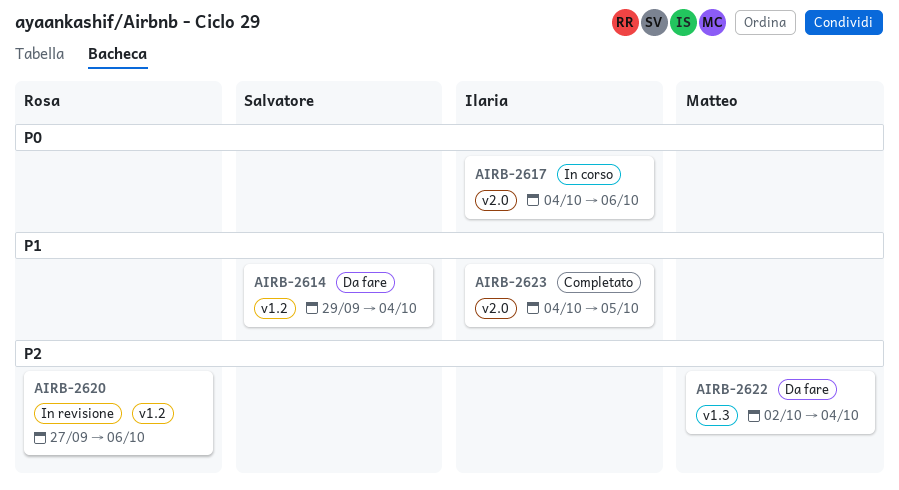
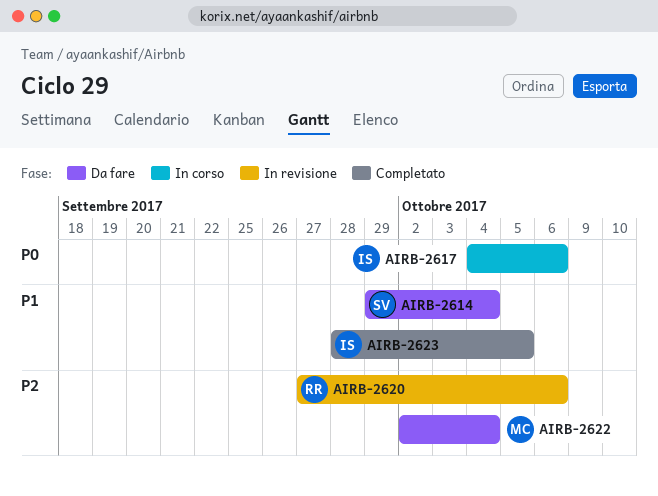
AIRB-2623, start: Oct 4 -> Sep 28

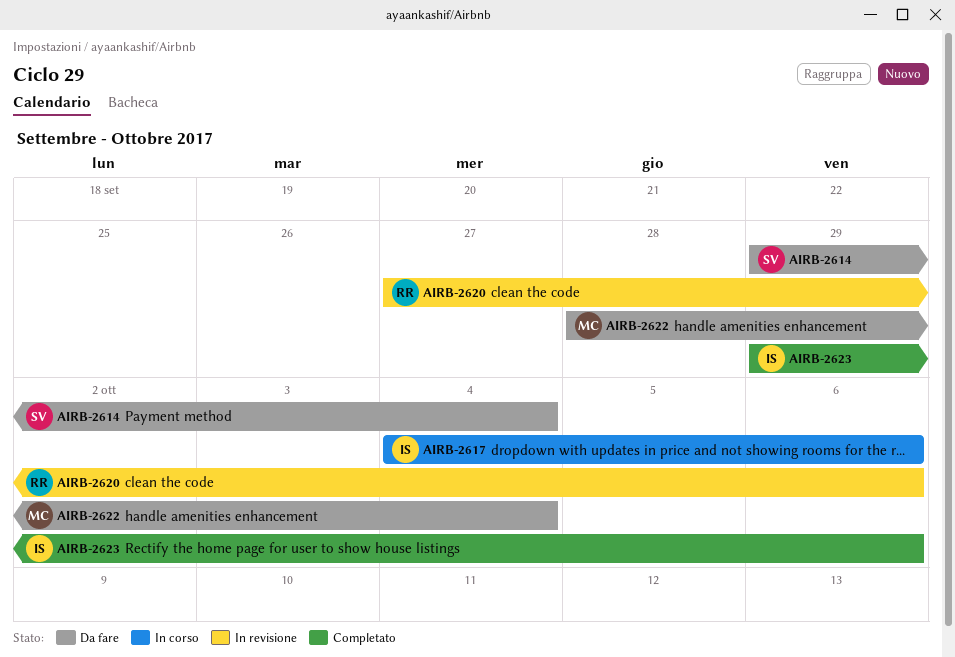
AIRB-2622, start: Oct 2 -> Sep 28
AIRB-2623, start: Sep 28 -> Sep 29
AIRB-2623, due: Oct 5 -> Oct 6

